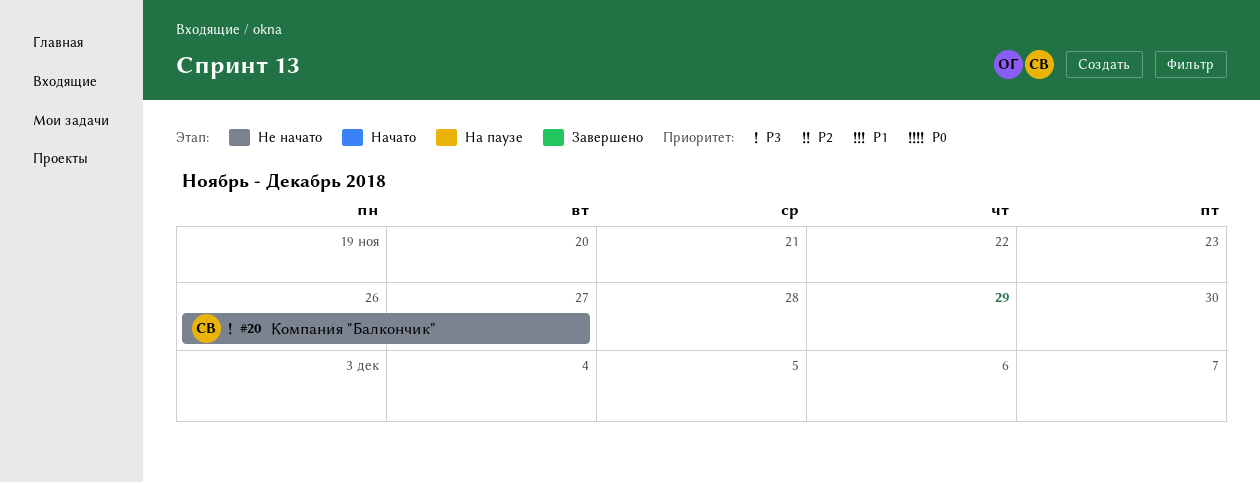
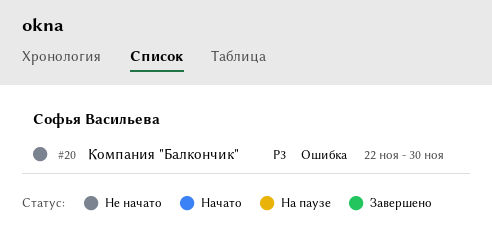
#20, start: Nov 26 -> Nov 22
#20, due: Nov 27 -> Nov 30

